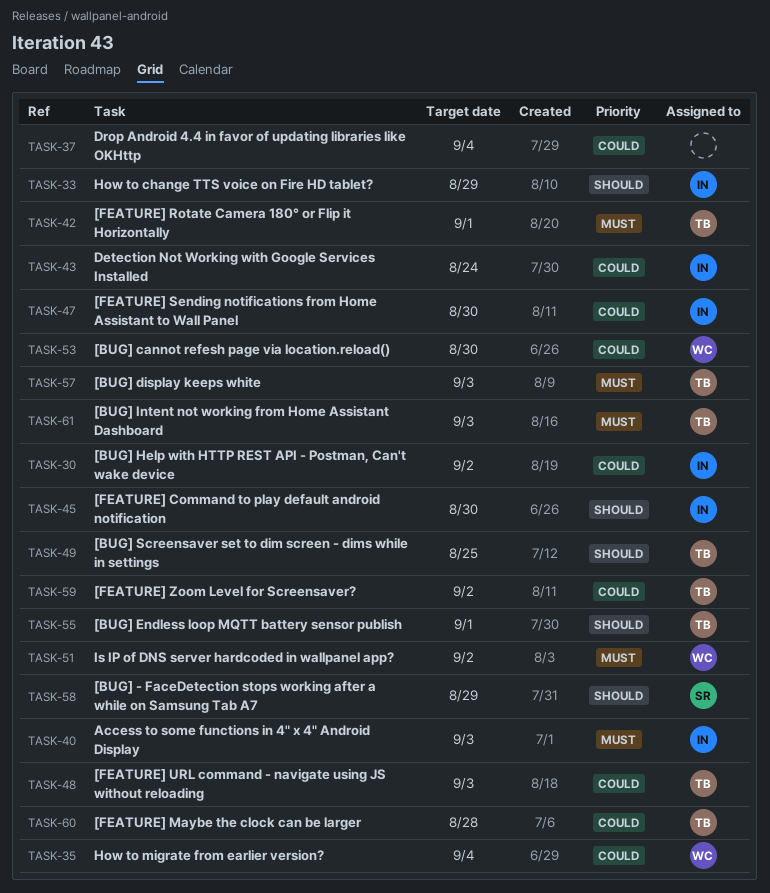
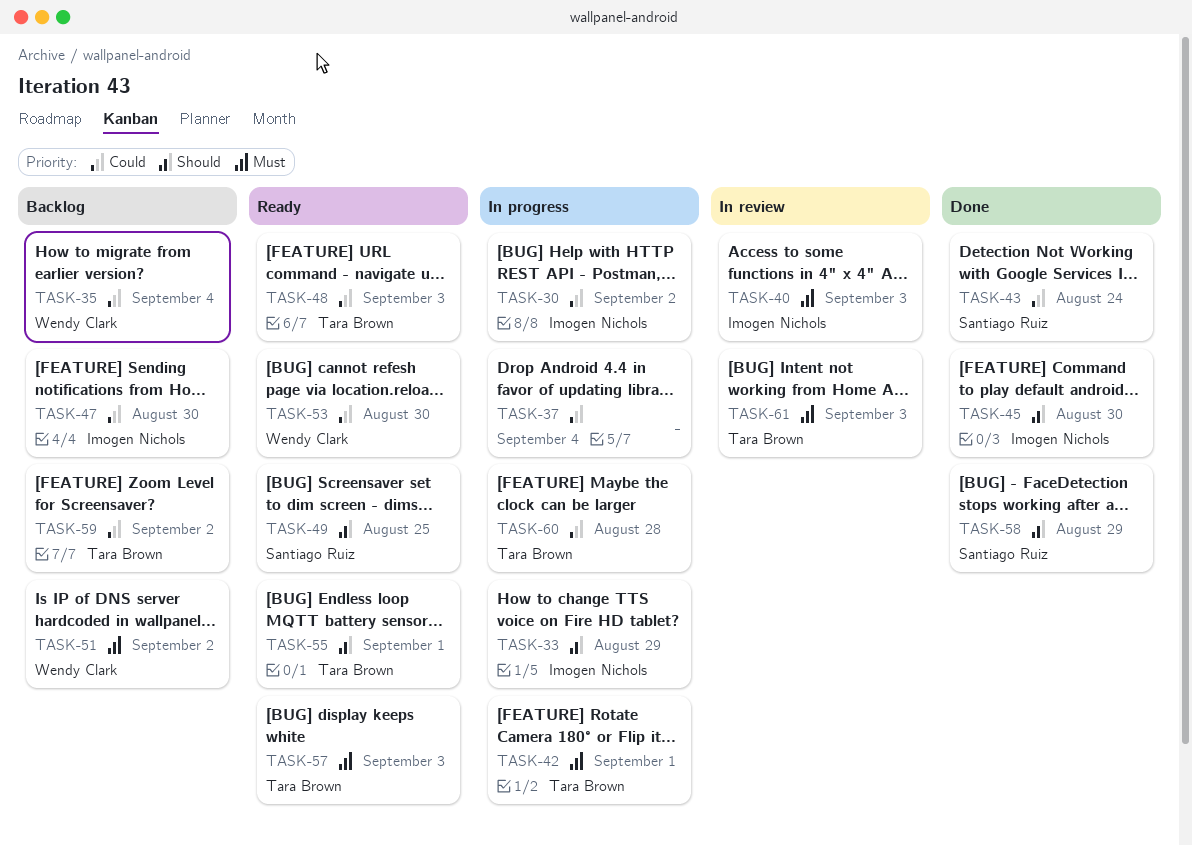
TASK-43, owner: Imogen Nichols -> Santiago Ruiz
TASK-49, owner: Tara Brown -> Santiago Ruiz

